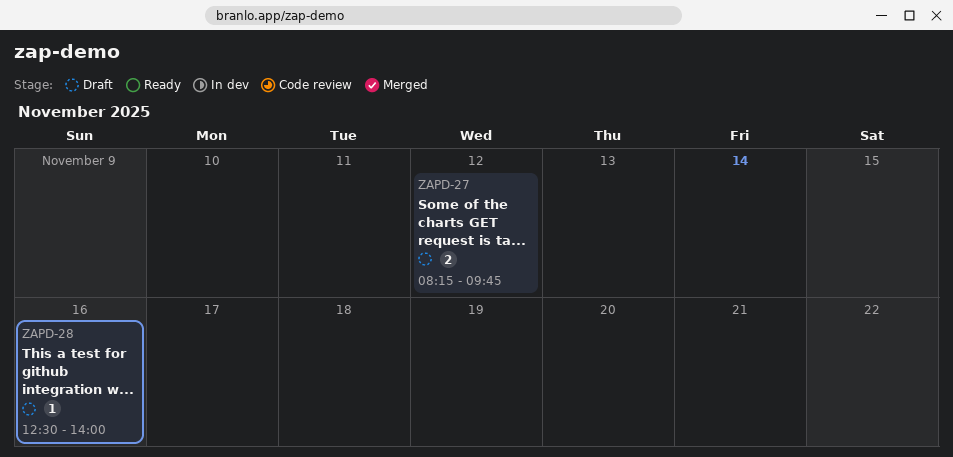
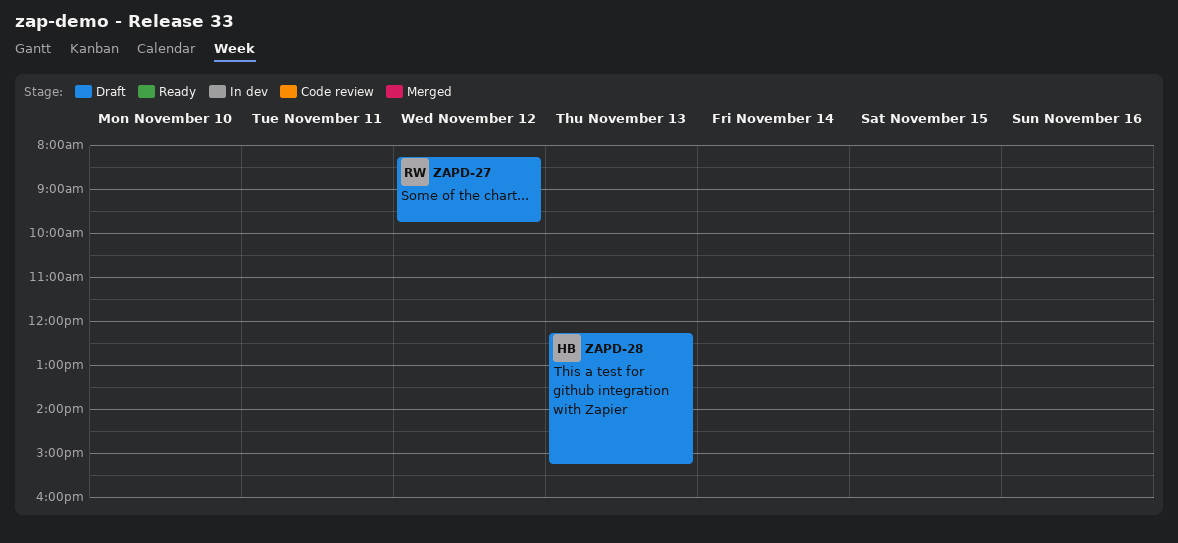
ZAPD-28, day: Nov 16 -> Nov 13
ZAPD-28, begins: 12:30 -> 12:15
ZAPD-28, ends: 14:00 -> 15:15

